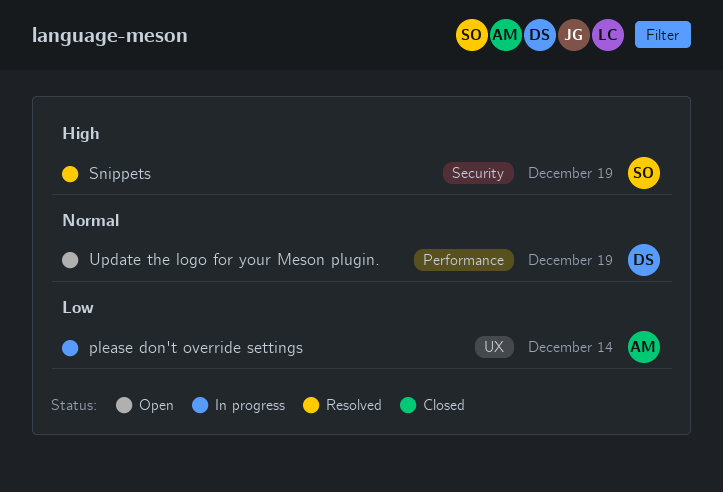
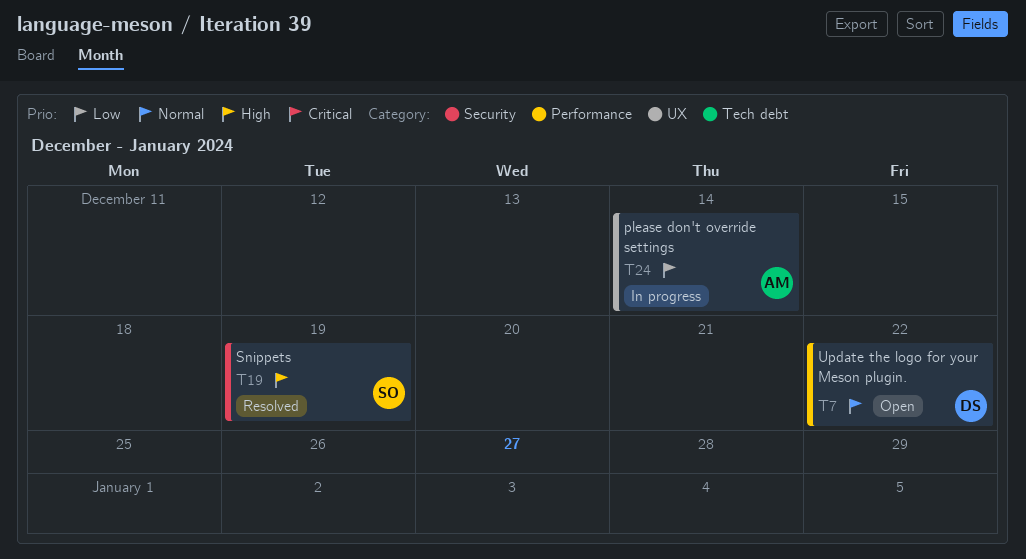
Update the logo for your Meson plugin., due: Dec 19 -> Dec 22

